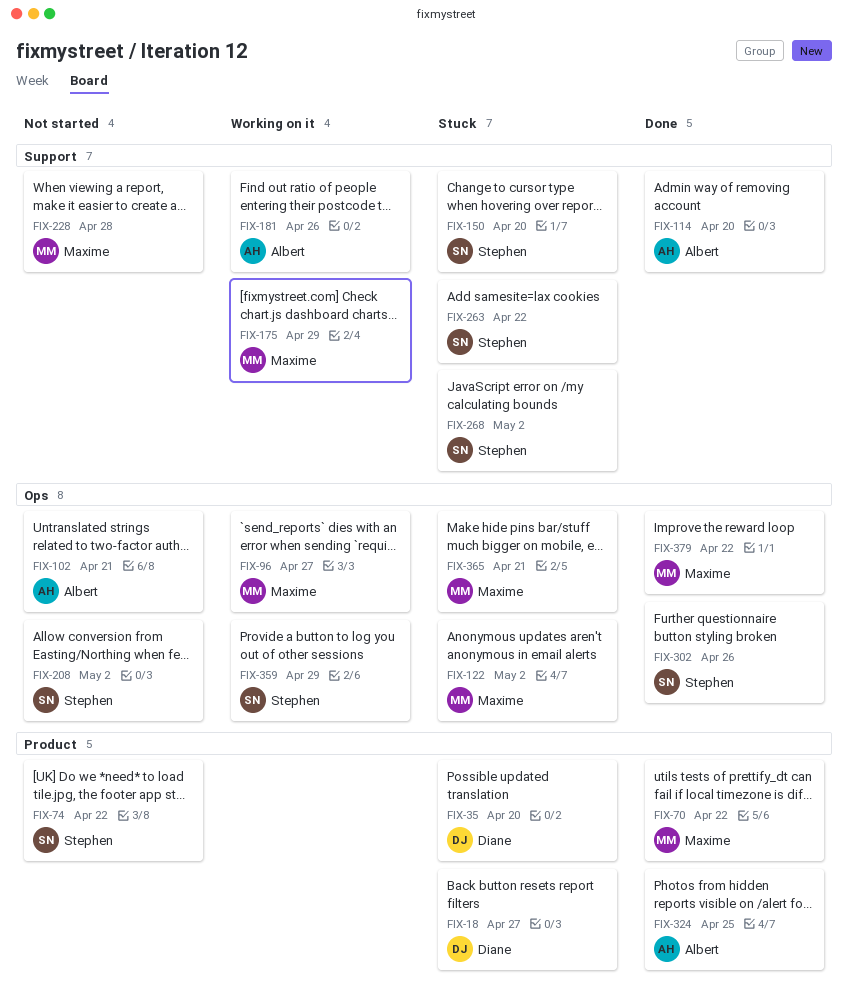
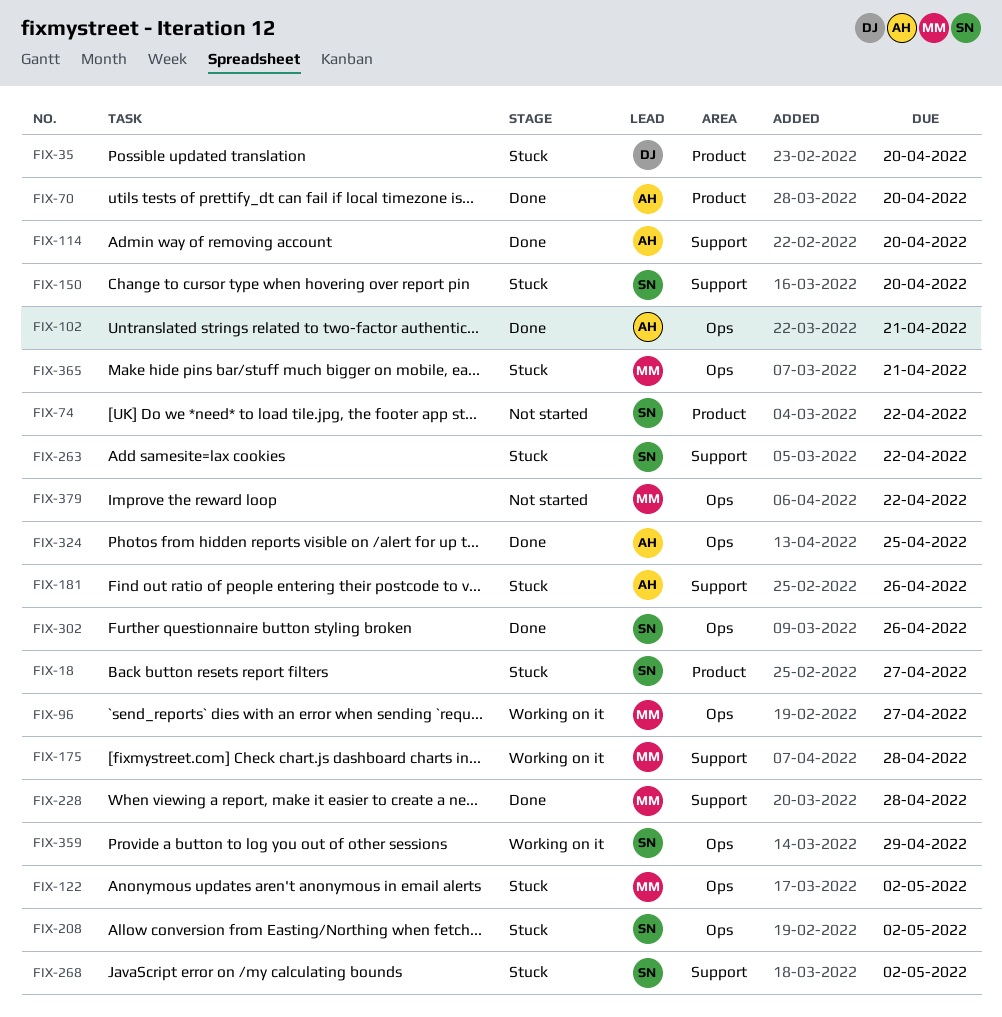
FIX-18, owner: Diane -> Stephen
FIX-70, owner: Maxime -> Albert
FIX-70, due: Apr 22 -> Apr 20
FIX-102, status: Not started -> Done
FIX-175, due: Apr 29 -> Apr 28
FIX-181, status: Working on it -> Stuck
FIX-208, status: Not started -> Stuck
FIX-228, status: Not started -> Done
FIX-324, label: Product -> Ops
FIX-379, status: Done -> Not started

